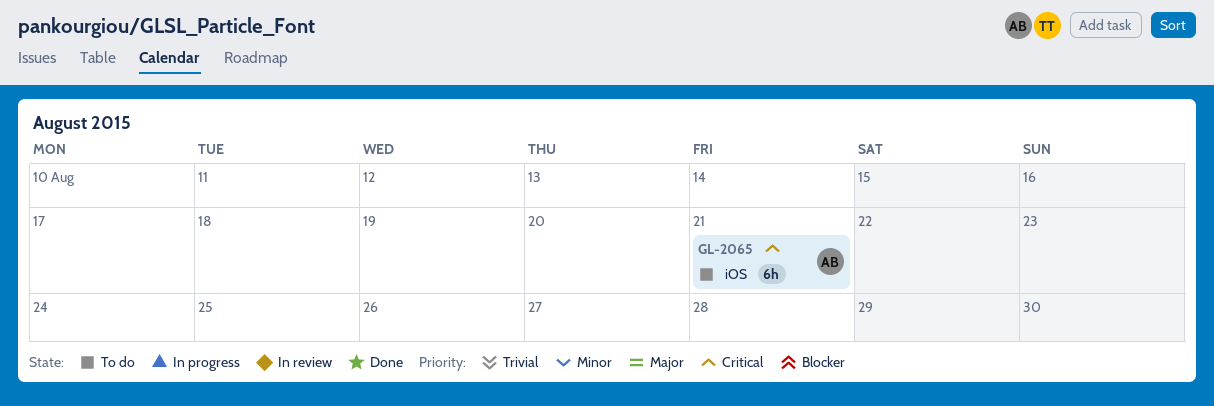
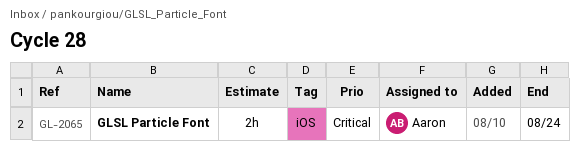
GL-2065, estimate: 6h -> 2h
GL-2065, due: Aug 21 -> Aug 24

